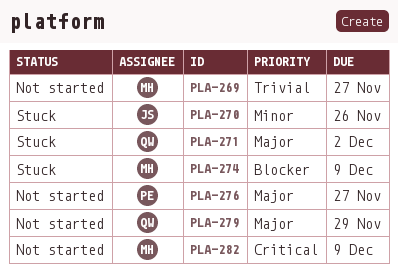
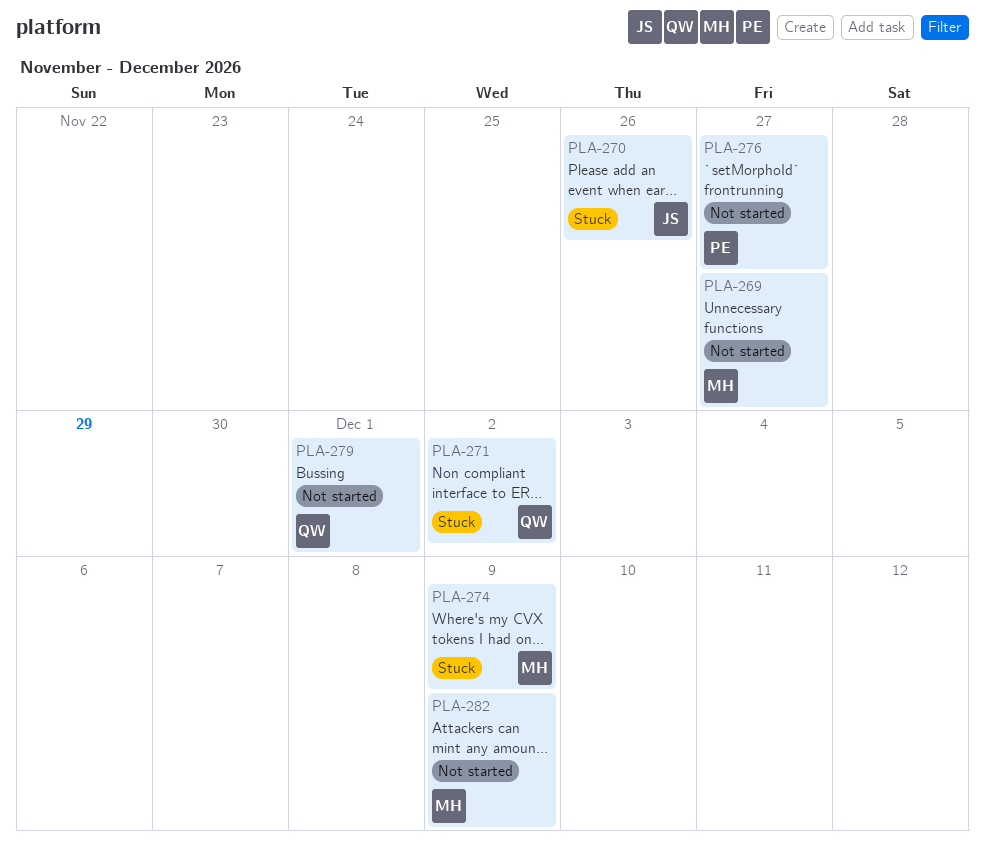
PLA-279, due: Nov 29 -> Dec 1

